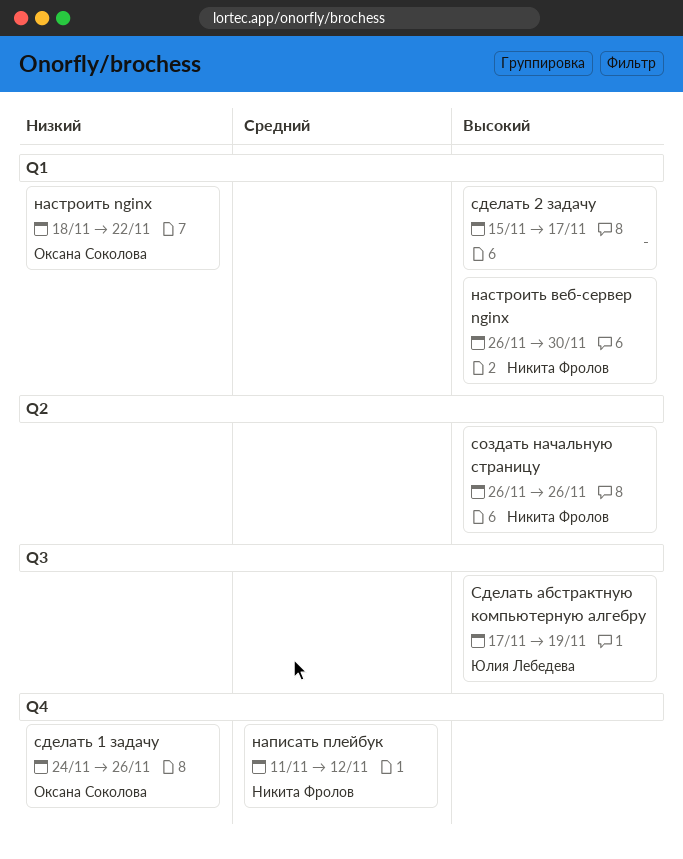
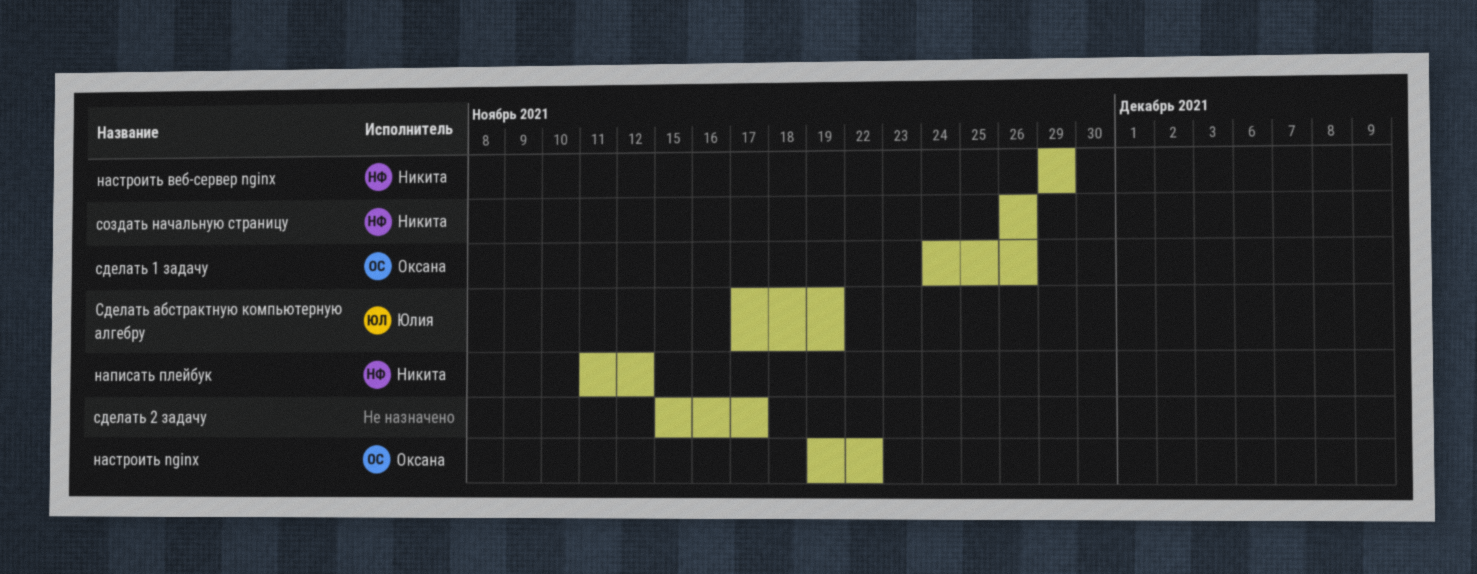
настроить nginx, start: Nov 18 -> Nov 19
настроить веб-сервер nginx, start: Nov 26 -> Nov 29
настроить веб-сервер nginx, due: Nov 30 -> Nov 29

